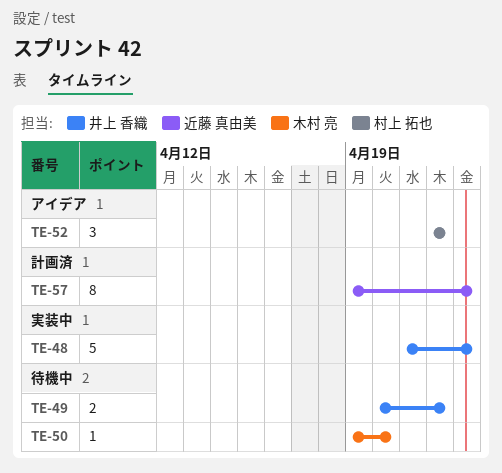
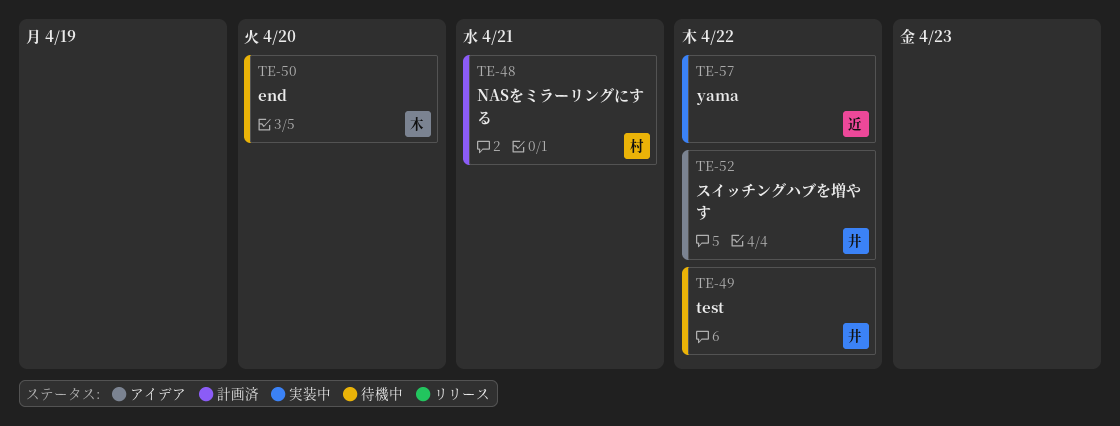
TE-48, status: 実装中 -> 計画済
TE-48, owner: 井上 香織 -> 村上 拓也
TE-48, due: Apr 23 -> Apr 21
TE-52, owner: 村上 拓也 -> 井上 香織
TE-57, status: 計画済 -> 実装中
TE-57, due: Apr 23 -> Apr 22

